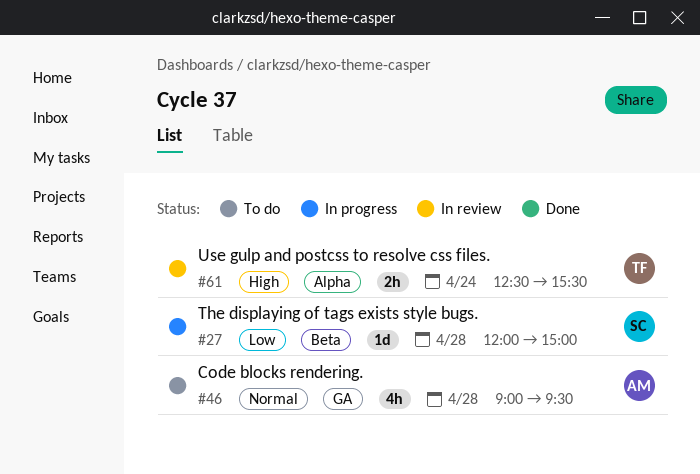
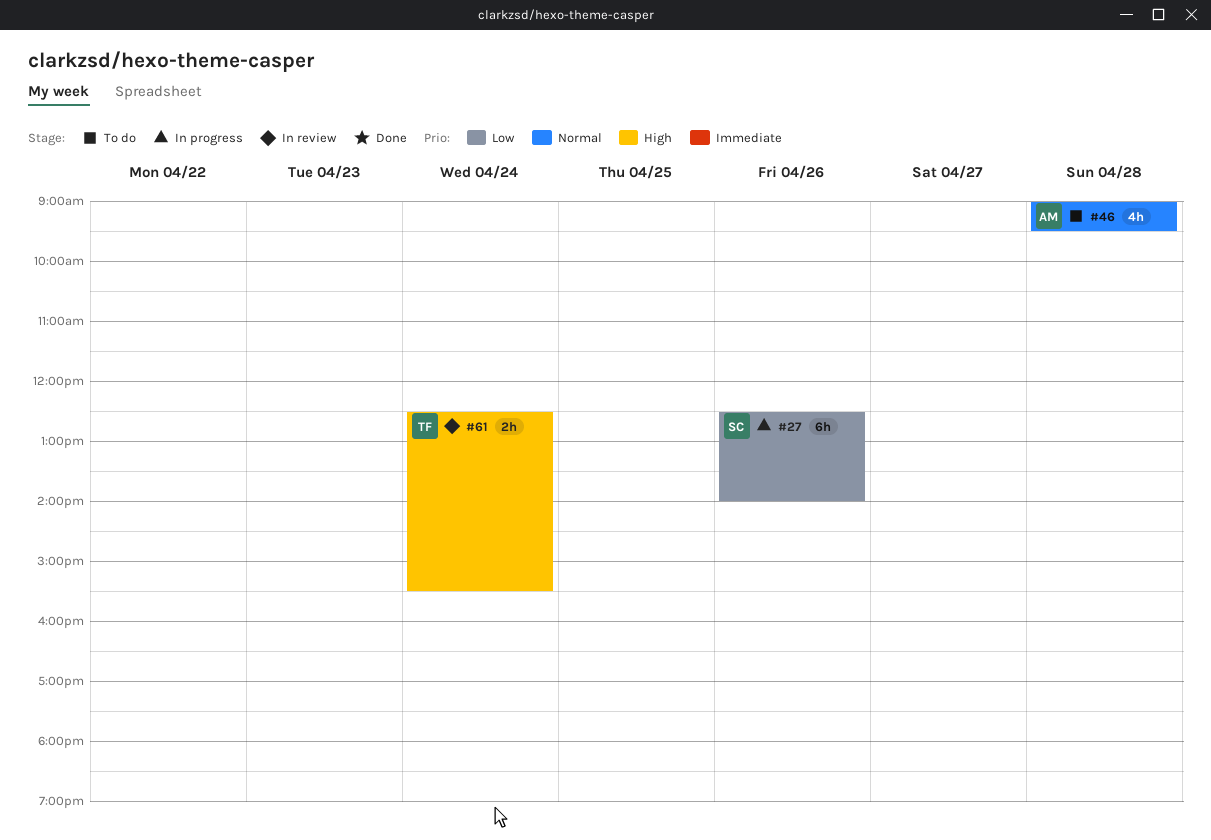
#27, estimate: 1d -> 6h
#27, day: Apr 28 -> Apr 26
#27, begins: 12:00 -> 12:30
#27, ends: 15:00 -> 14:00

